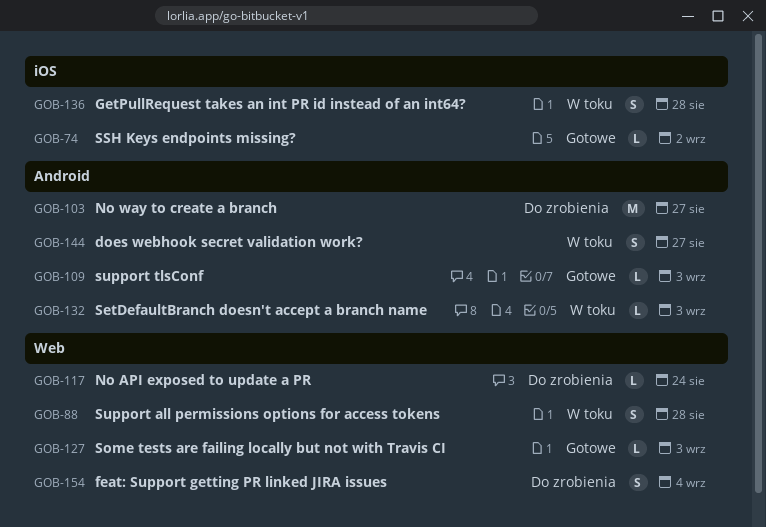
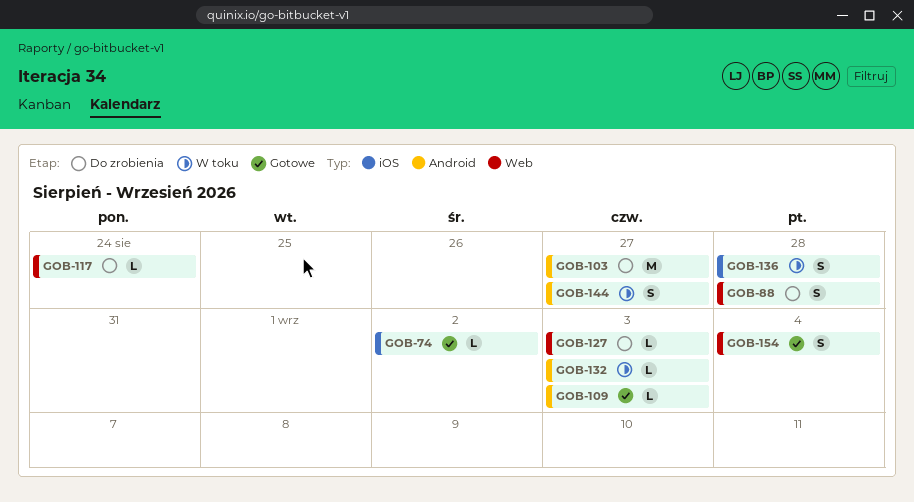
GOB-88, status: W toku -> Do zrobienia
GOB-127, status: Gotowe -> Do zrobienia
GOB-154, status: Do zrobienia -> Gotowe

